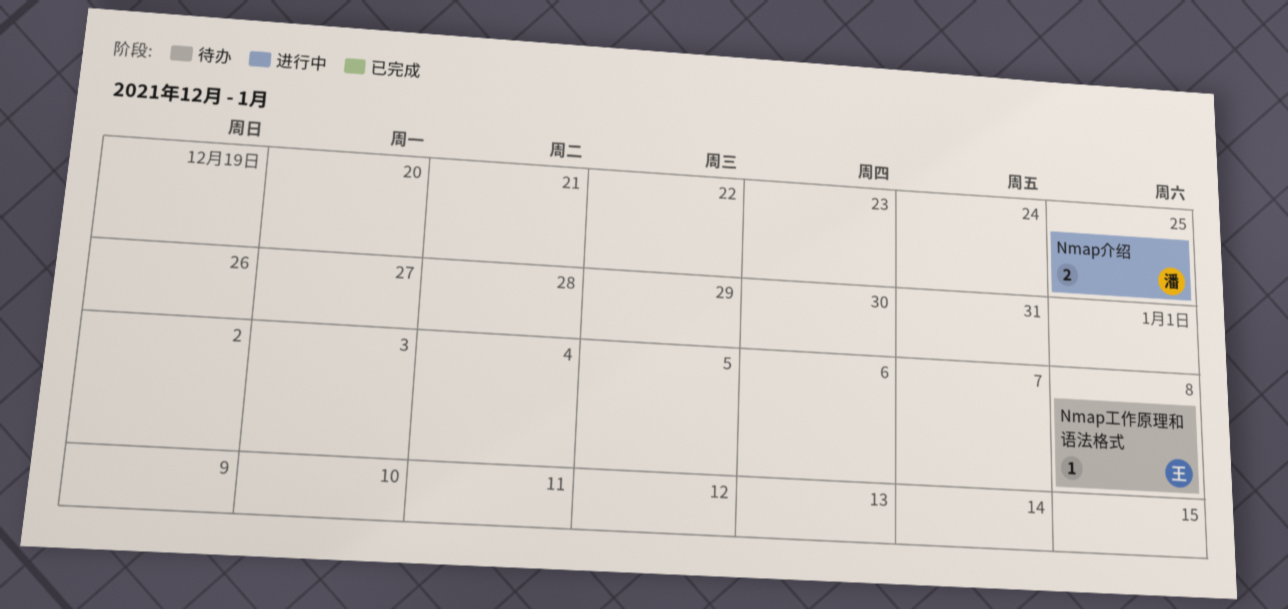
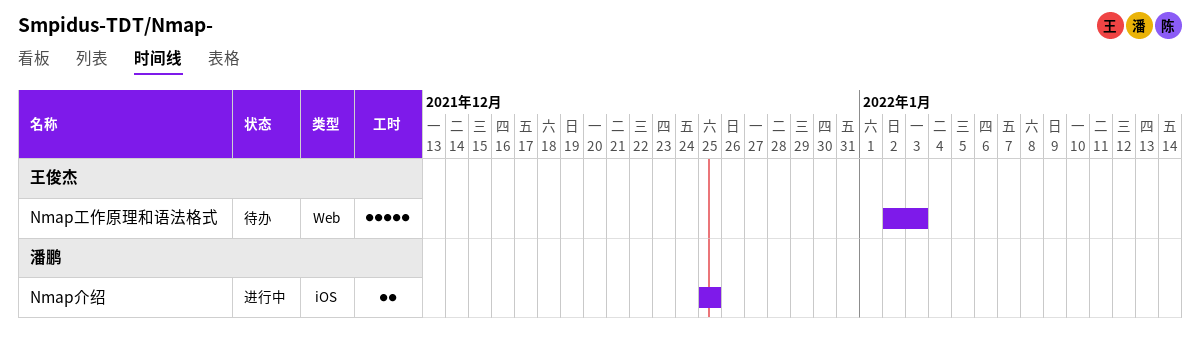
Nmap工作原理和语法格式, estimate: 1 -> 5
Nmap工作原理和语法格式, due: Jan 8 -> Jan 3

